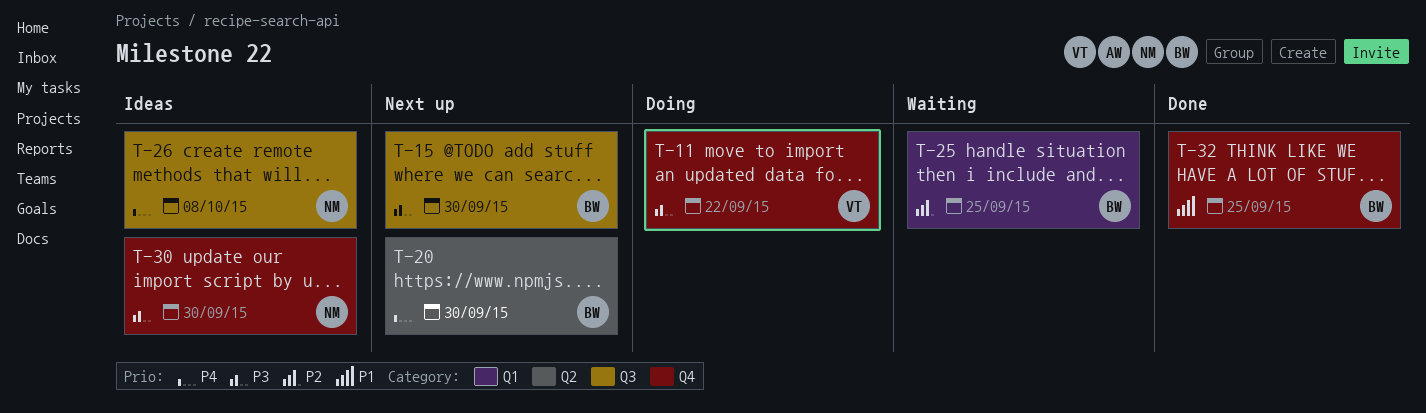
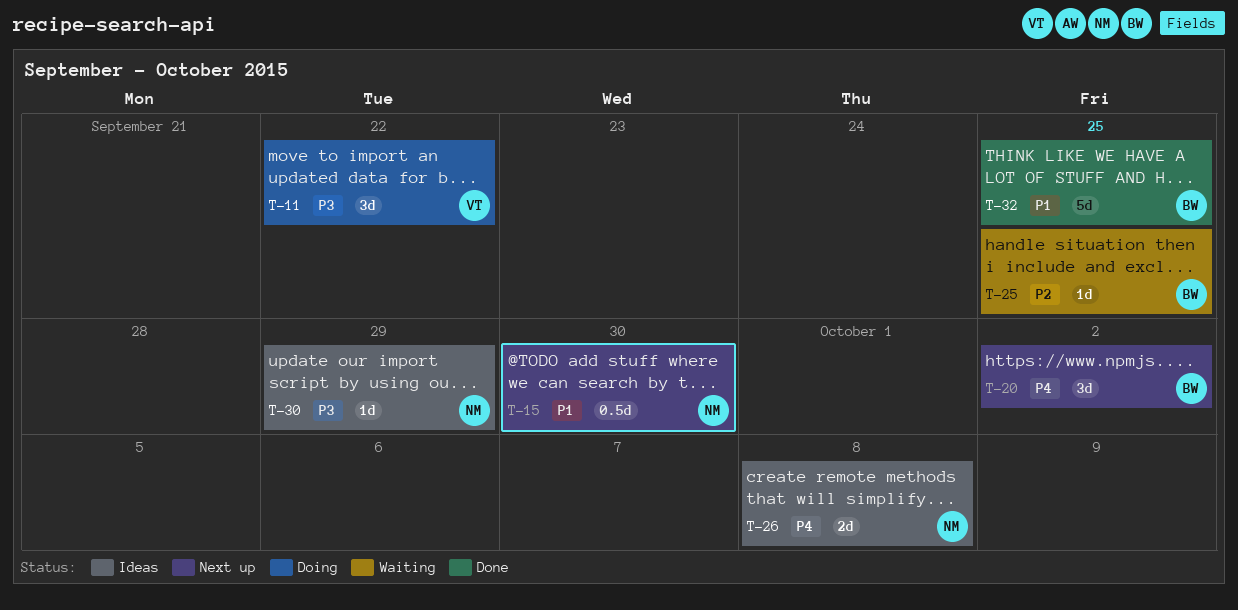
T-15, owner: BW -> NM
T-15, priority: P3 -> P1
T-20, due: Sep 30 -> Oct 2
T-30, due: Sep 30 -> Sep 29

